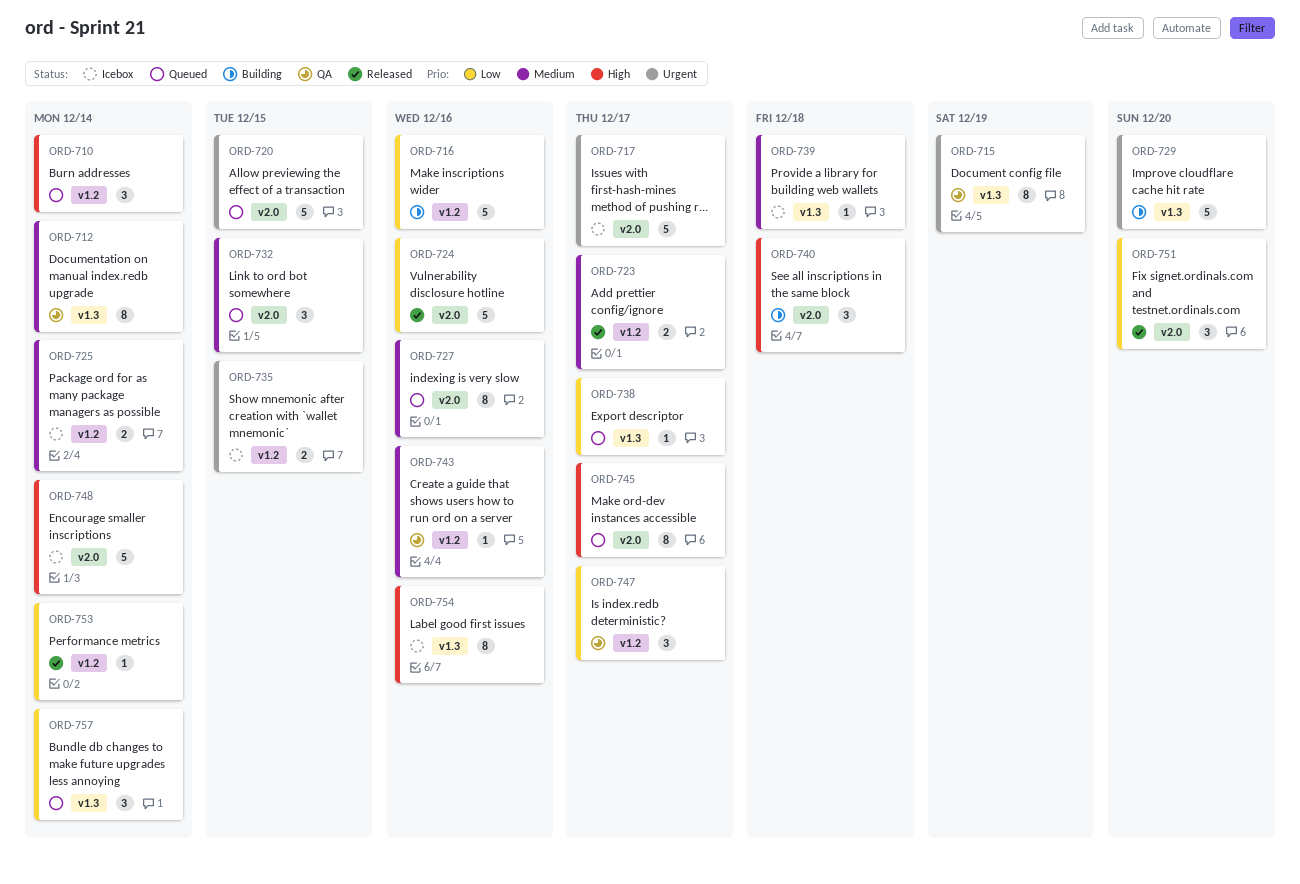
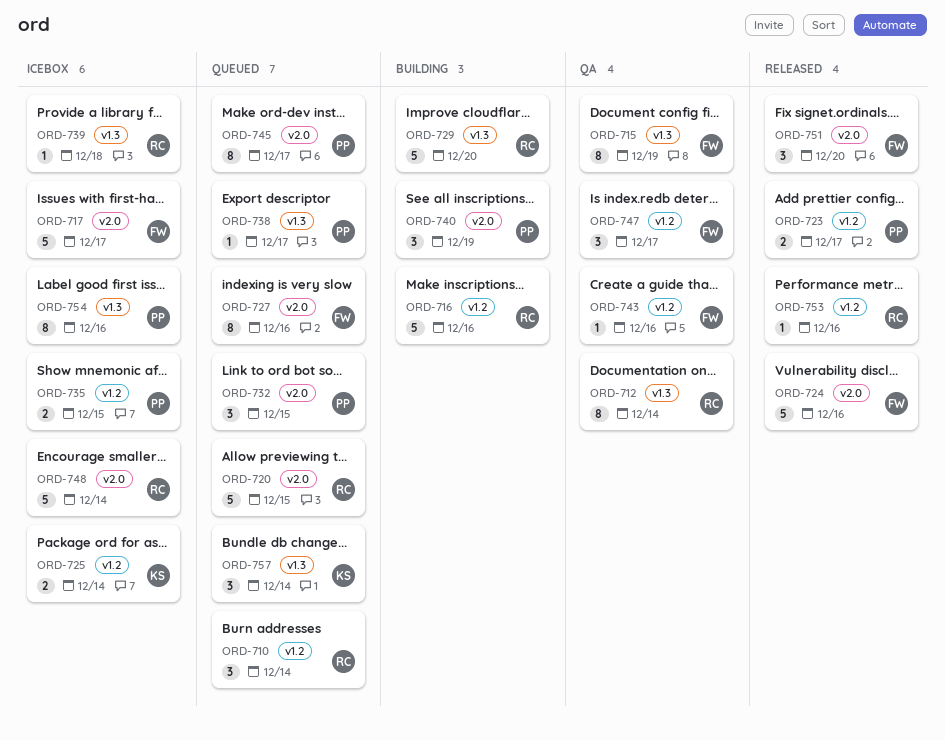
ORD-740, due: Dec 18 -> Dec 19
ORD-753, due: Dec 14 -> Dec 16

